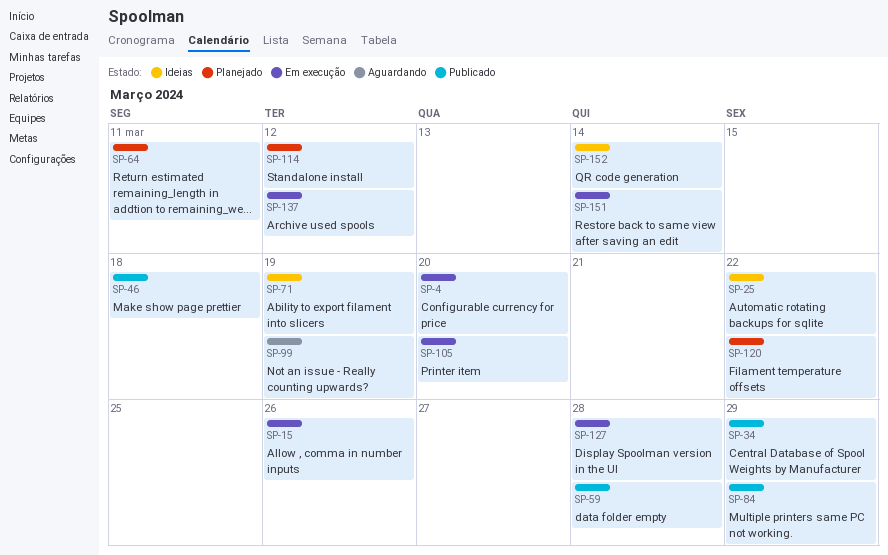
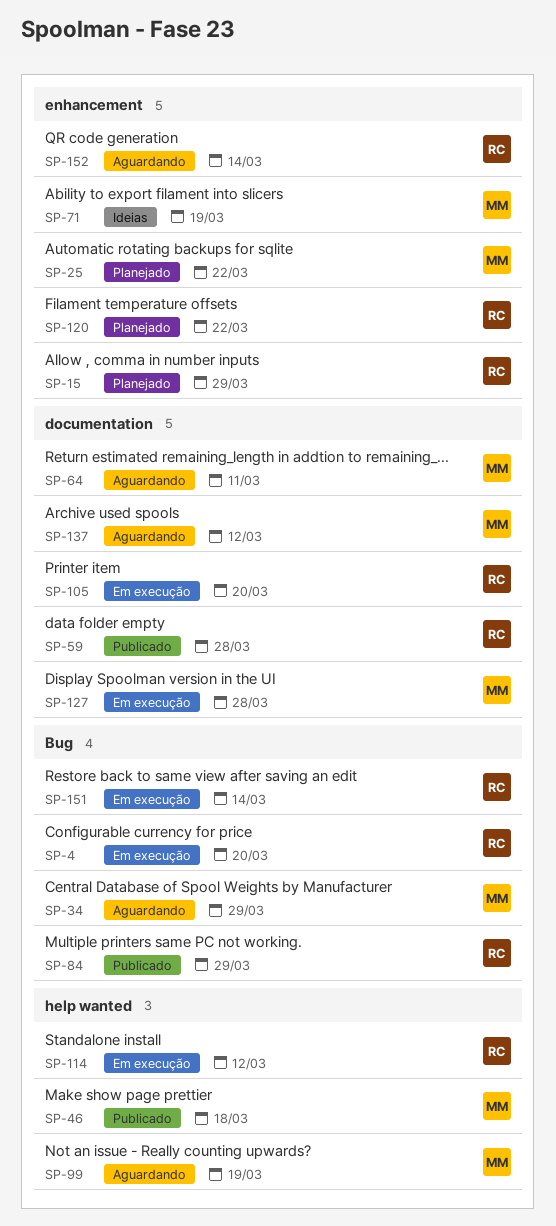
SP-15, status: Em execução -> Planejado
SP-15, due: Mar 26 -> Mar 29
SP-25, status: Ideias -> Planejado
SP-34, status: Publicado -> Aguardando
SP-64, status: Planejado -> Aguardando
SP-114, status: Planejado -> Em execução
SP-137, status: Em execução -> Aguardando
SP-152, status: Ideias -> Aguardando

